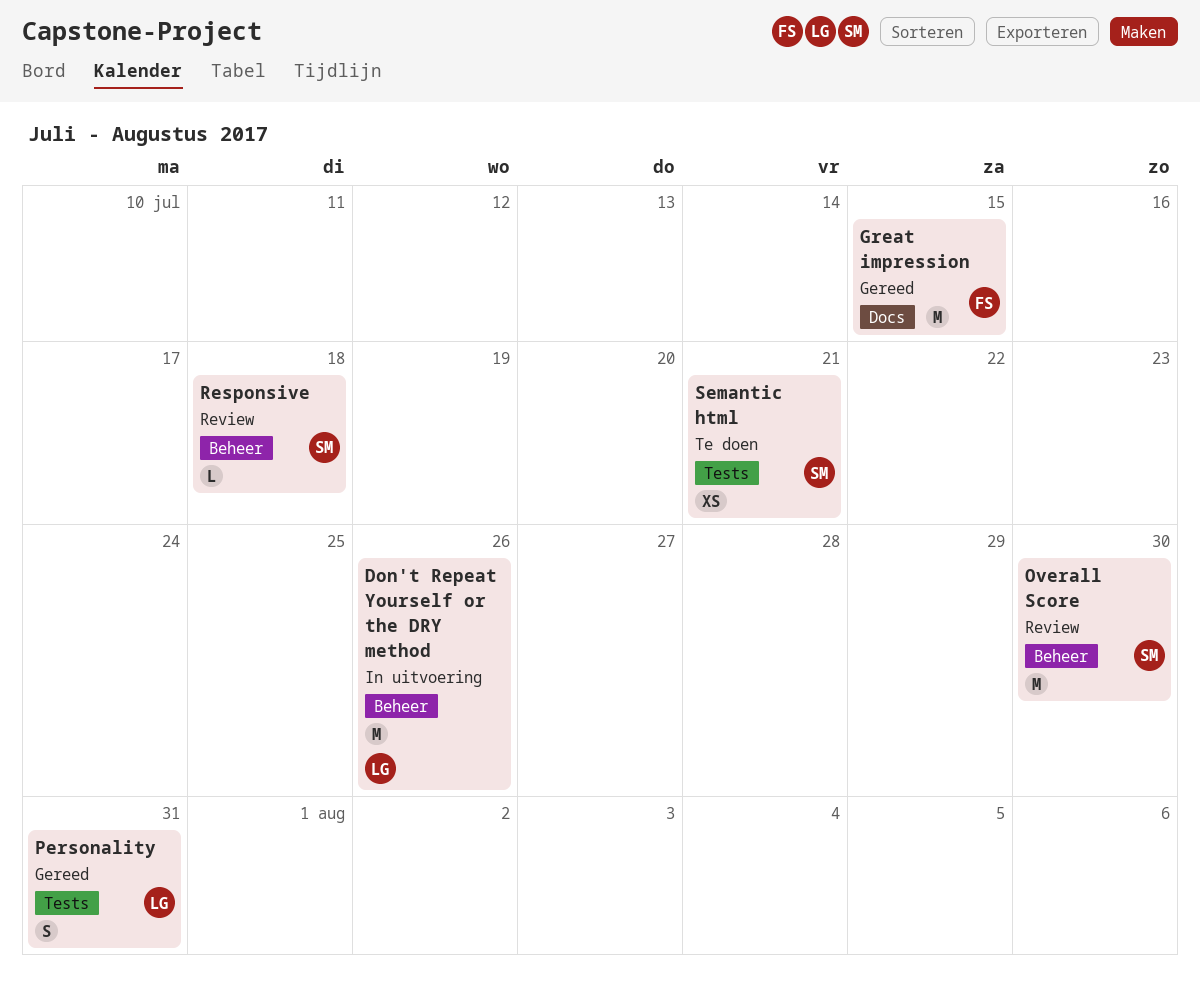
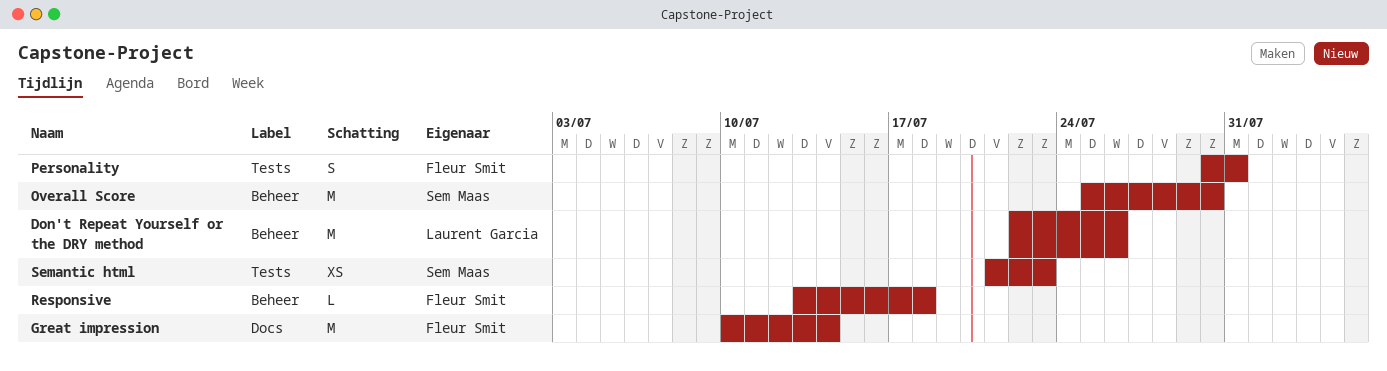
Great impression, due: Jul 15 -> Jul 14
Personality, owner: Laurent Garcia -> Fleur Smit
Responsive, owner: Sem Maas -> Fleur Smit
Semantic html, due: Jul 21 -> Jul 23

